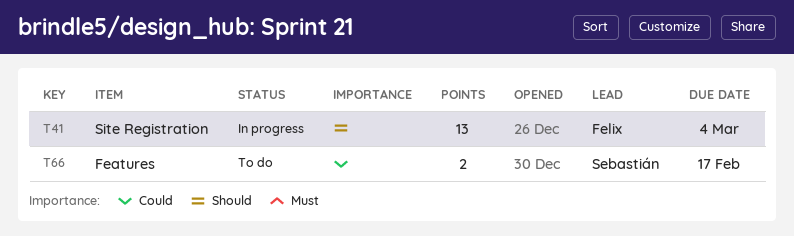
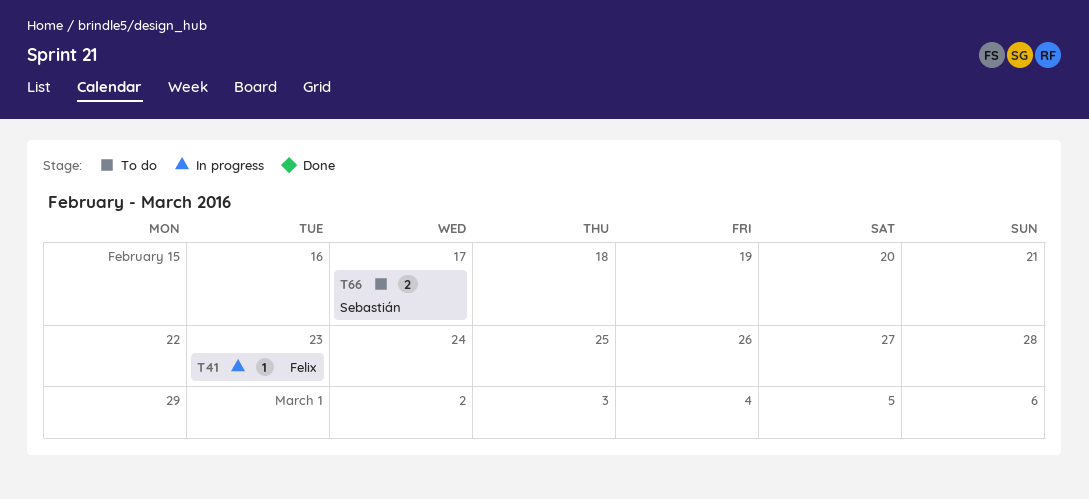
T41, estimate: 13 -> 1
T41, due: Mar 4 -> Feb 23

